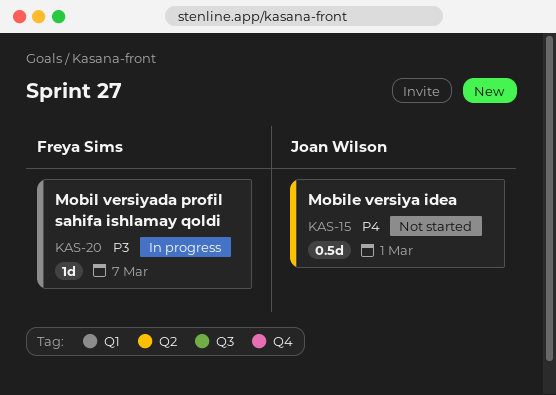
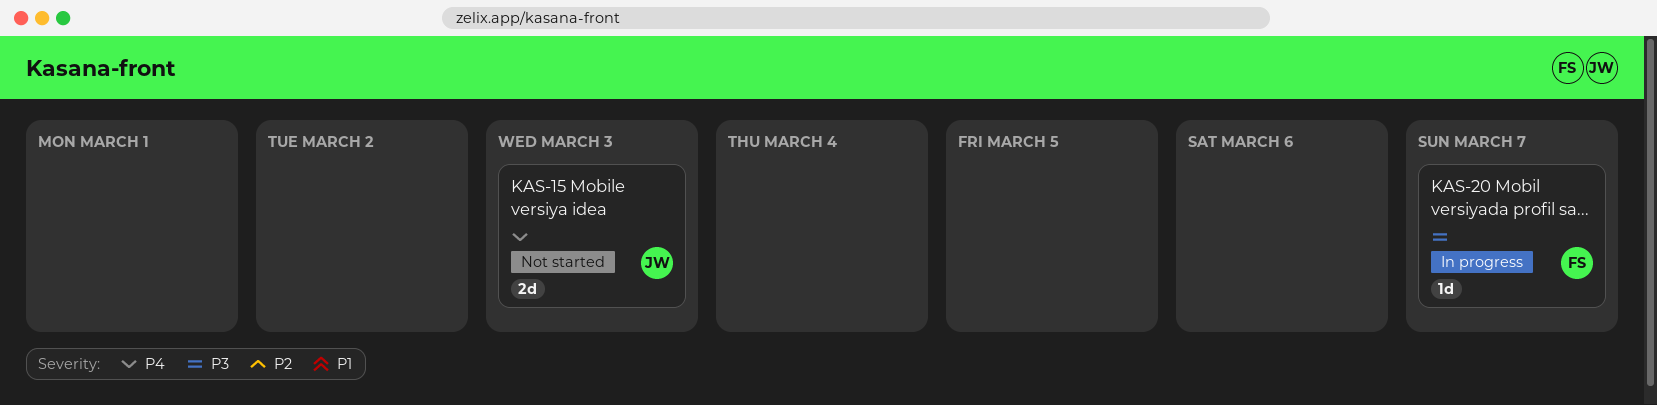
KAS-15, estimate: 0.5d -> 2d
KAS-15, due: Mar 1 -> Mar 3

